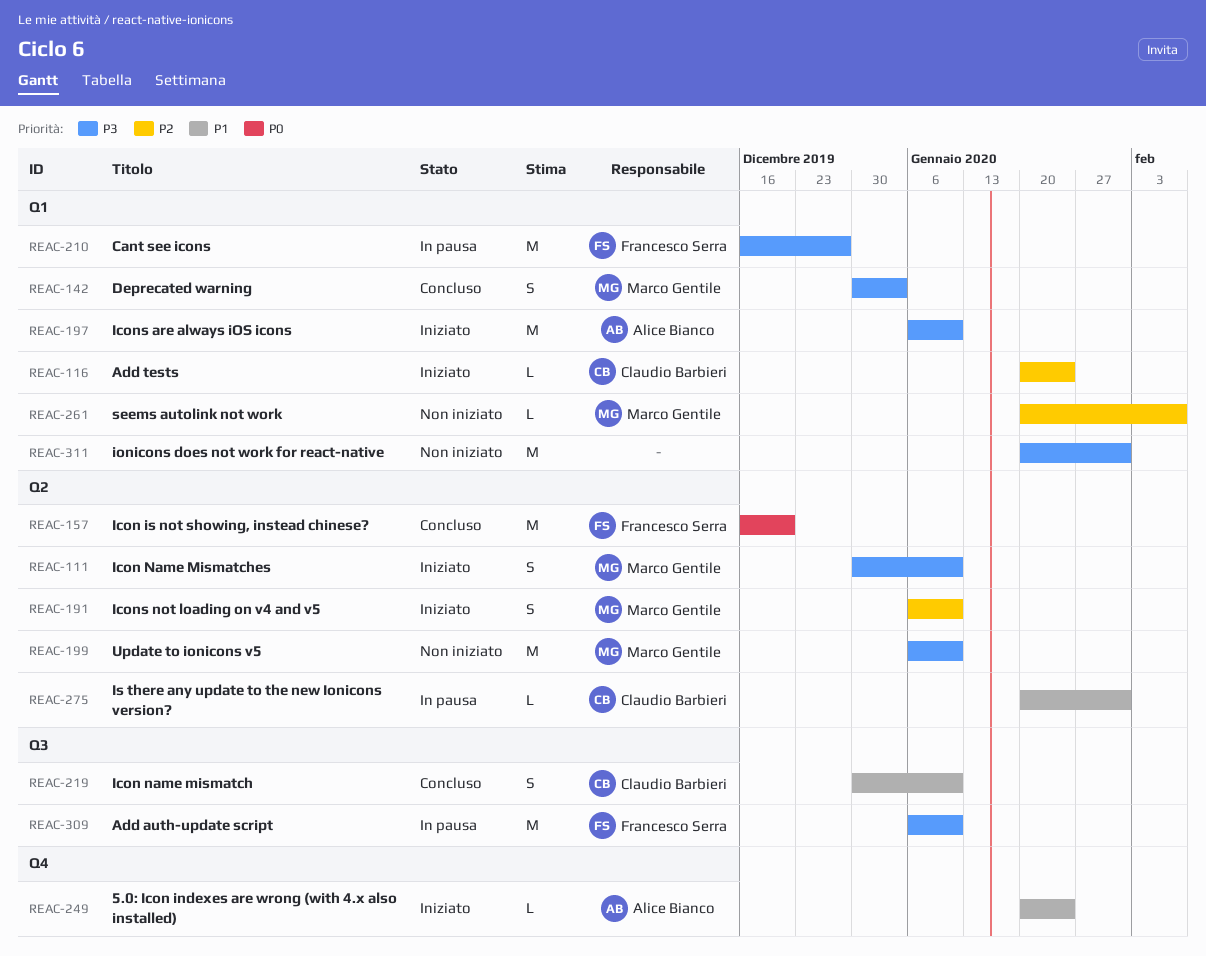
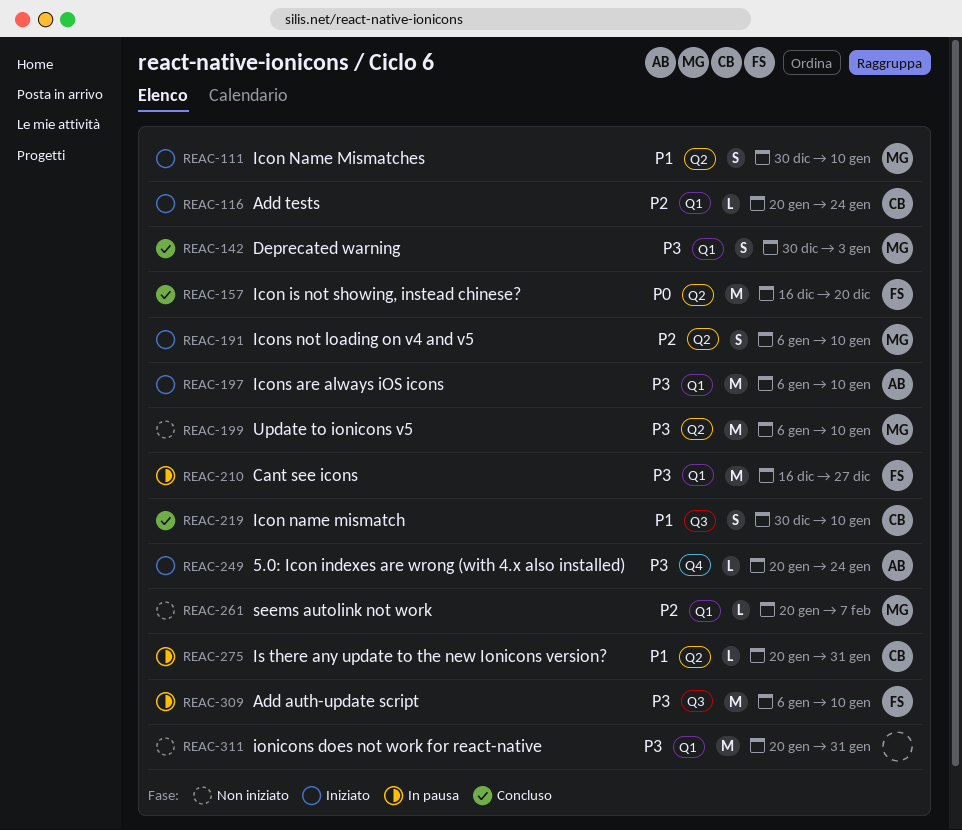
REAC-111, priority: P3 -> P1
REAC-249, priority: P1 -> P3

